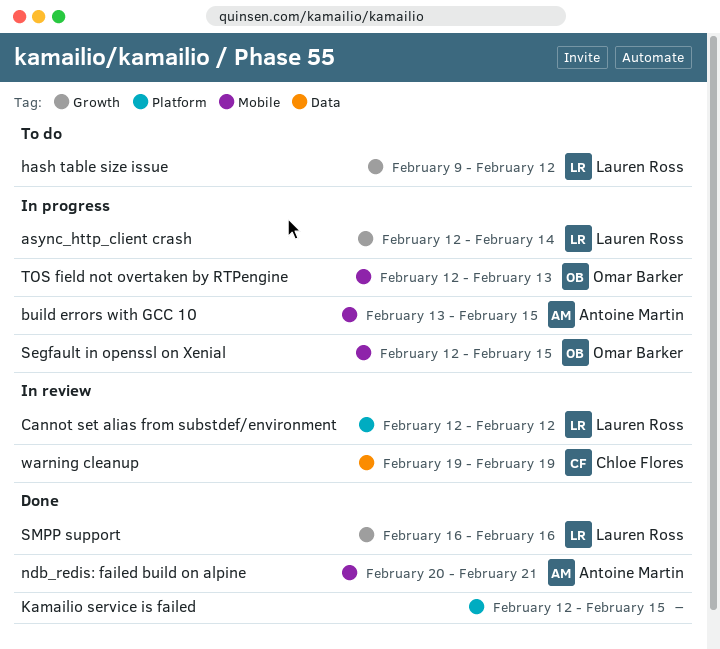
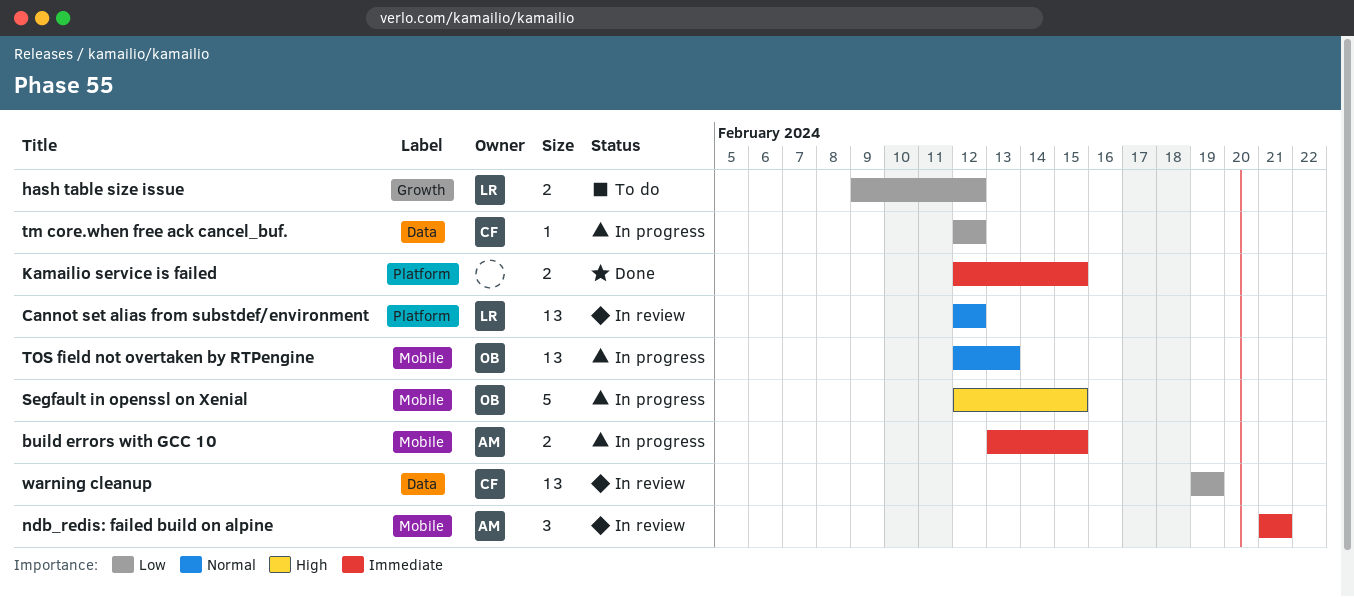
async_http_client crash: present -> none
ndb_redis: failed build on alpine, status: Done -> In review
ndb_redis: failed build on alpine, start: Feb 20 -> Feb 21
SMPP support: present -> none
tm core.when free ack cancel_buf.: none -> present

